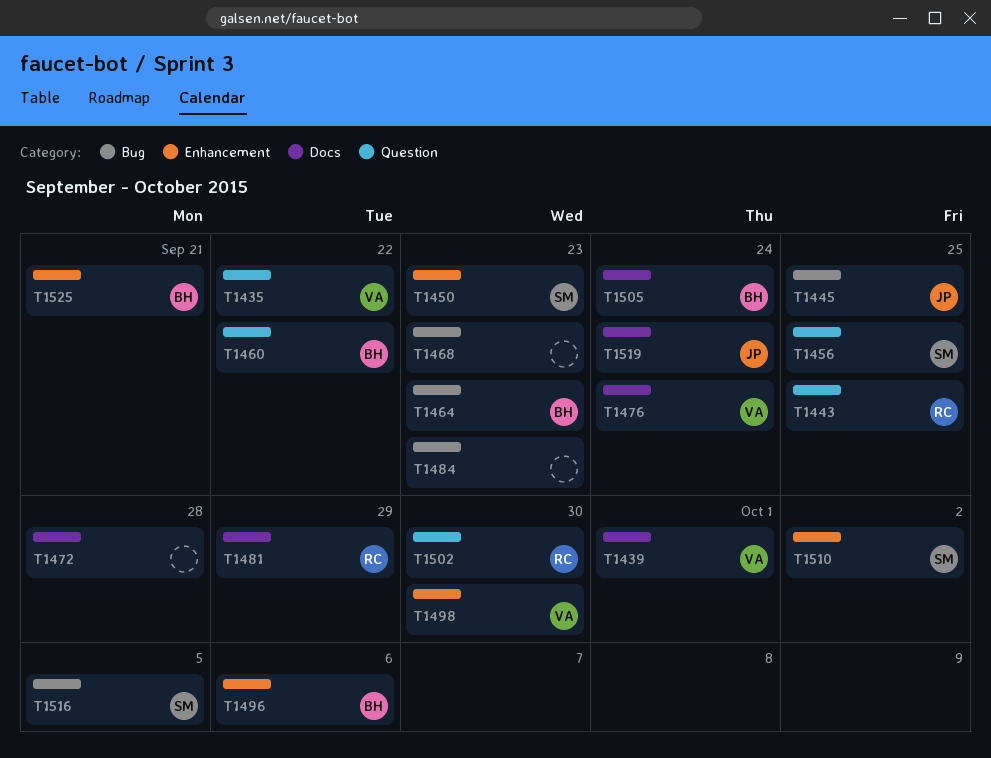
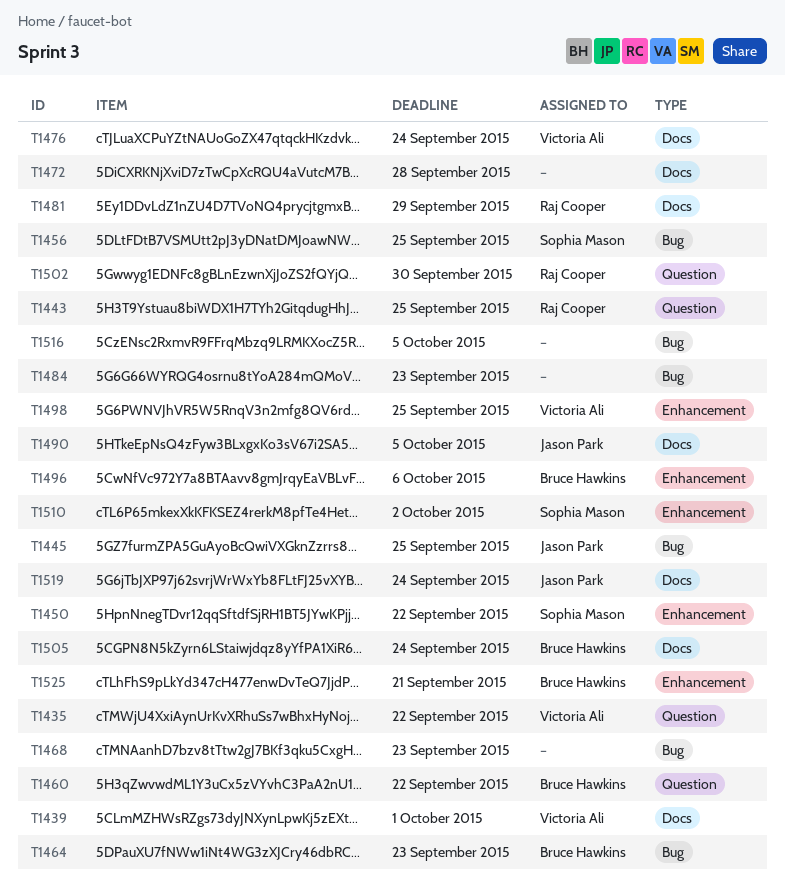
T1450, due: Sep 23 -> Sep 22
T1456, label: Question -> Bug
T1490: none -> present
T1498, due: Sep 30 -> Sep 25
T1516, owner: Sophia Mason -> none

